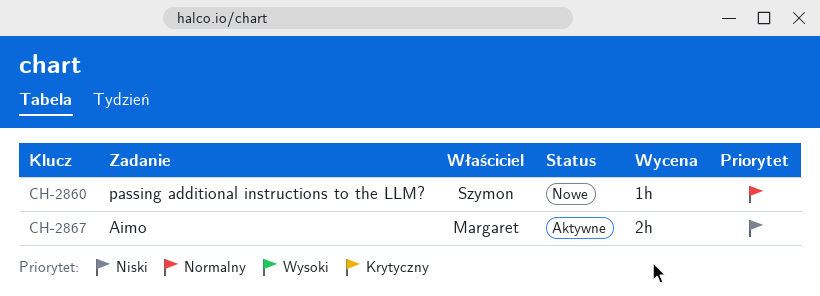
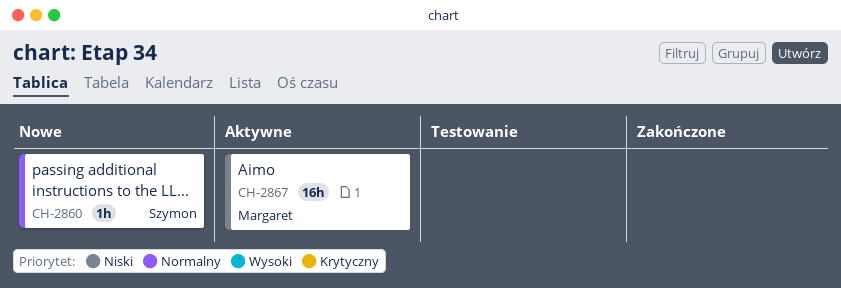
CH-2867, estimate: 2h -> 16h

